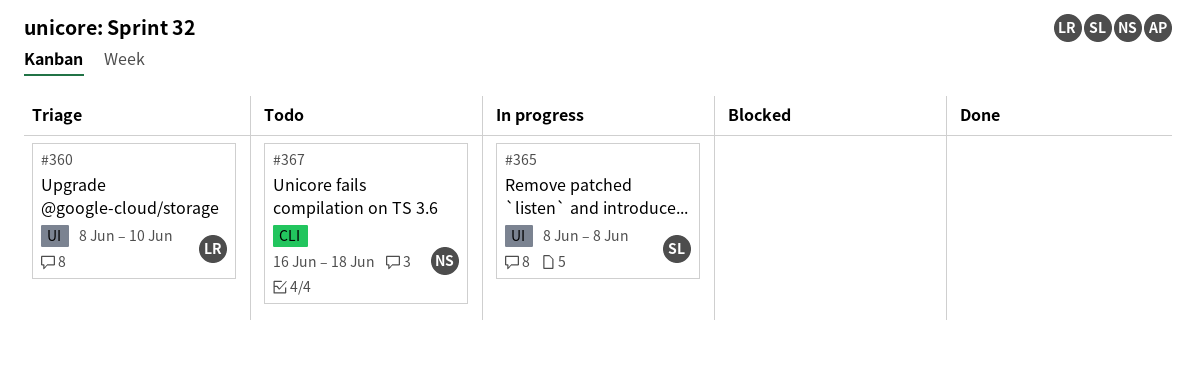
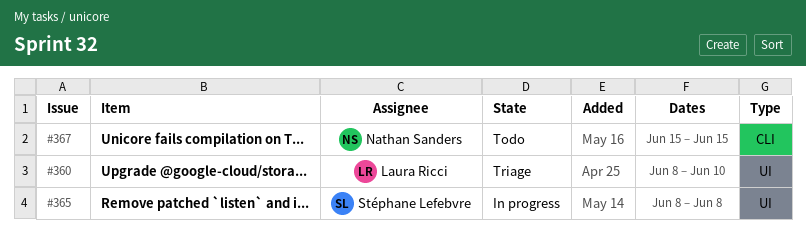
#367, start: Jun 16 -> Jun 15
#367, due: Jun 18 -> Jun 15

